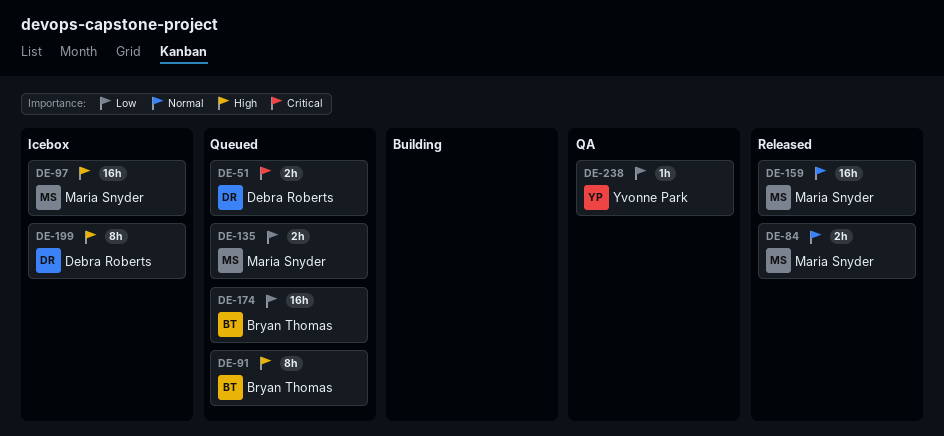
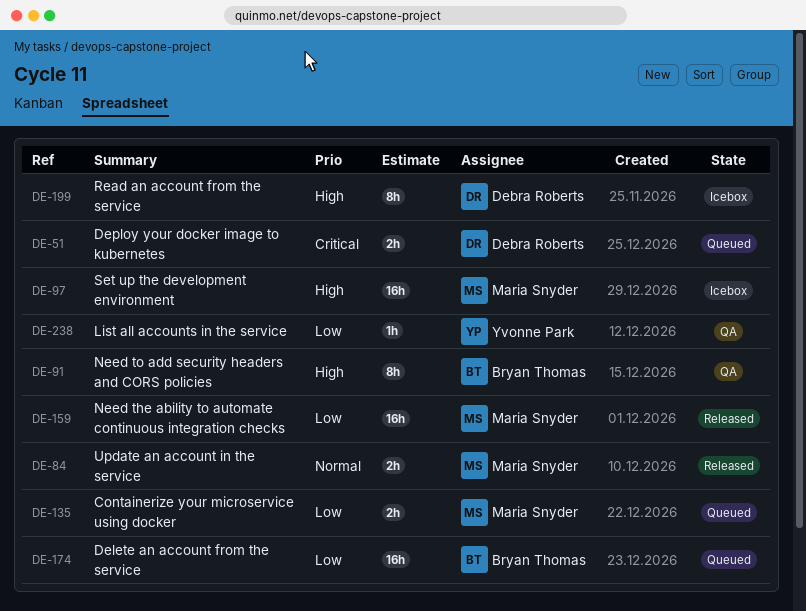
DE-91, status: Queued -> QA
DE-159, priority: Normal -> Low

